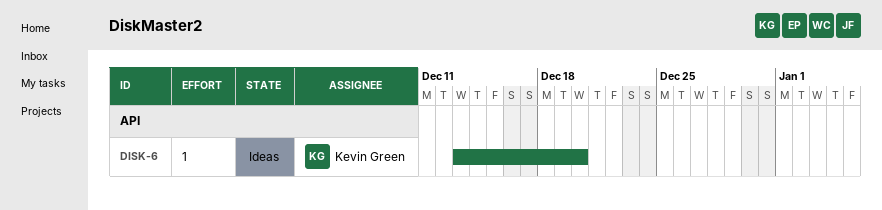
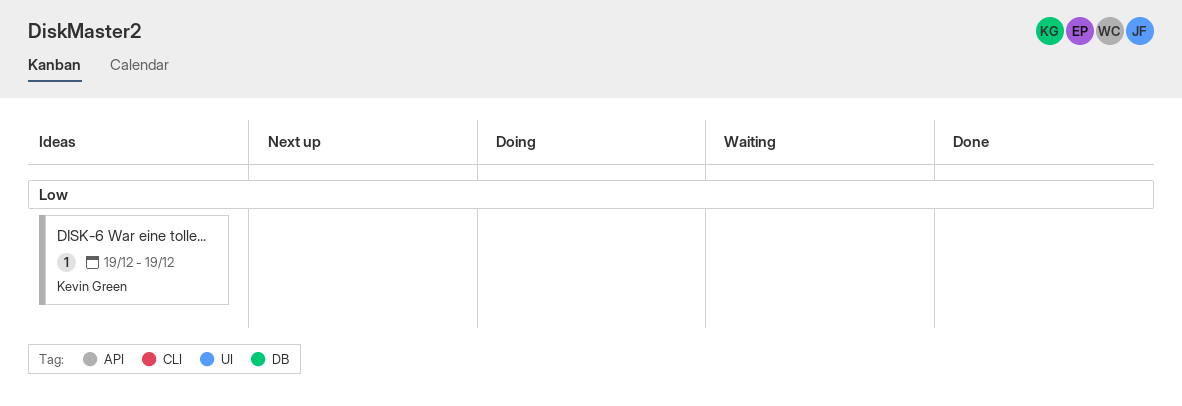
DISK-6, start: Dec 13 -> Dec 19
DISK-6, due: Dec 20 -> Dec 19

